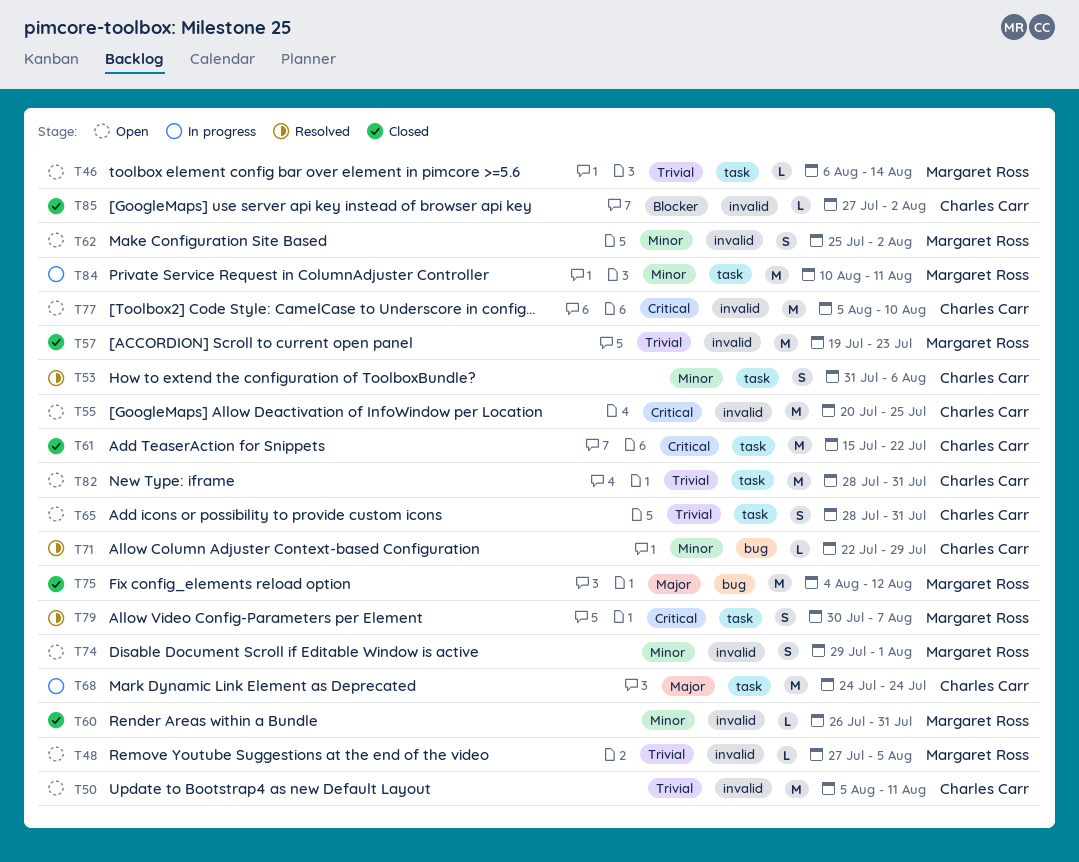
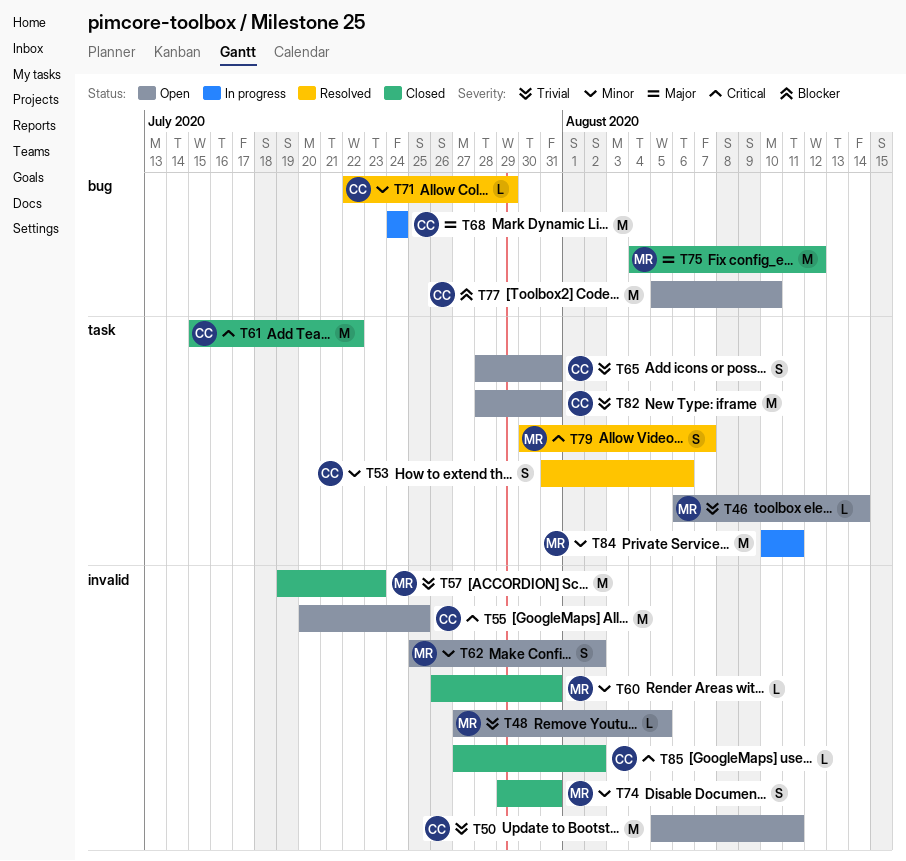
T68, label: task -> bug
T74, status: Open -> Closed
T74, due: Aug 1 -> Jul 31
T77, priority: Critical -> Blocker
T77, label: invalid -> bug
T85, priority: Blocker -> Critical

